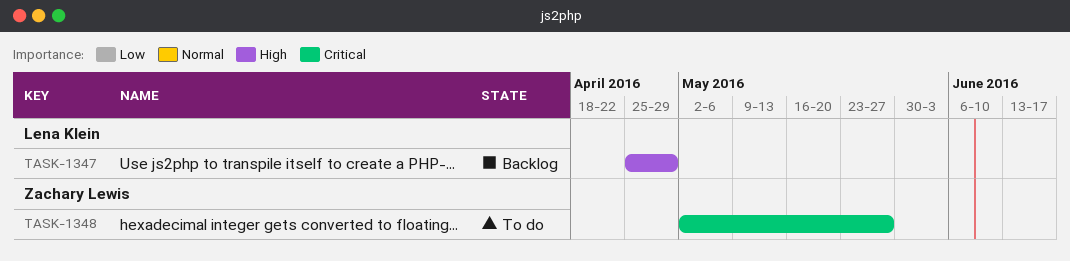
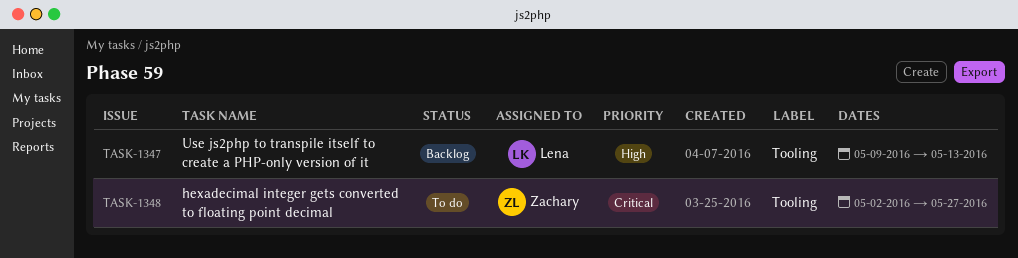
TASK-1347, start: Apr 25 -> May 9
TASK-1347, due: Apr 29 -> May 13

